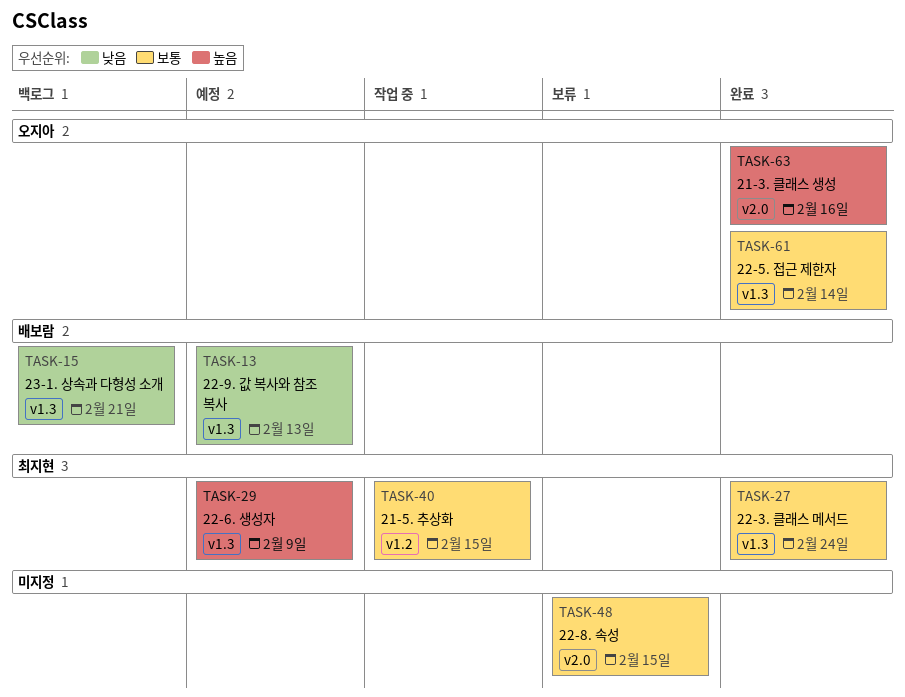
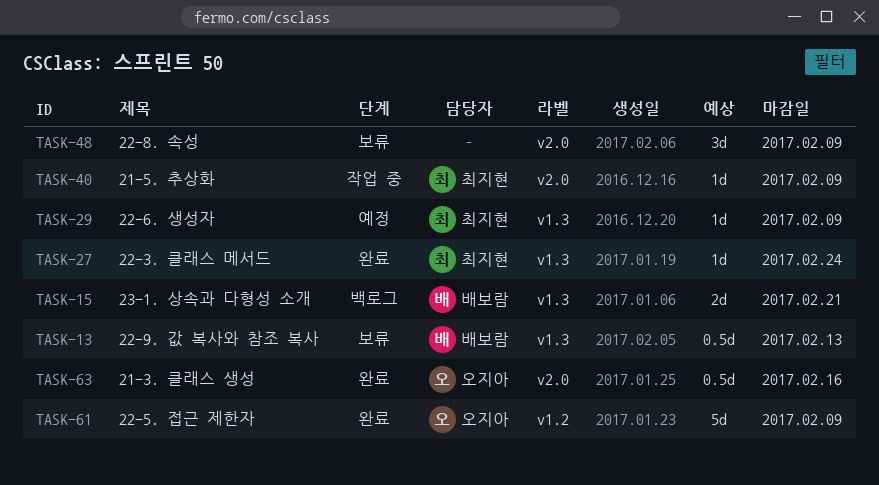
TASK-13, status: 예정 -> 보류
TASK-40, label: v1.2 -> v2.0
TASK-40, due: Feb 15 -> Feb 9
TASK-48, due: Feb 15 -> Feb 9
TASK-61, label: v1.3 -> v1.2
TASK-61, due: Feb 14 -> Feb 9

